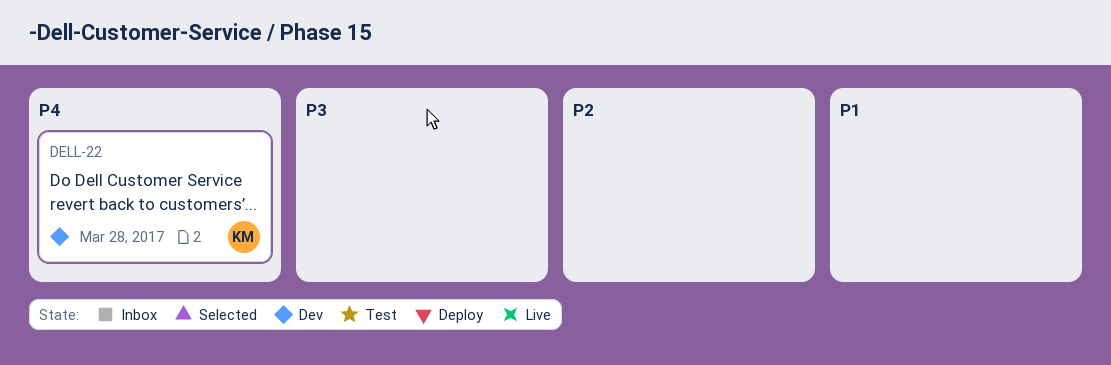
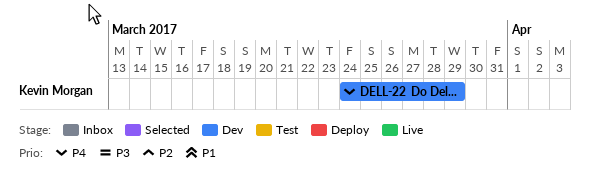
DELL-22, due: Mar 28 -> Mar 29

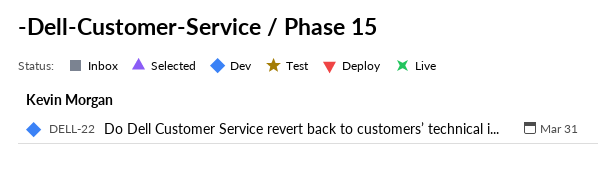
DELL-22, due: Mar 29 -> Mar 31

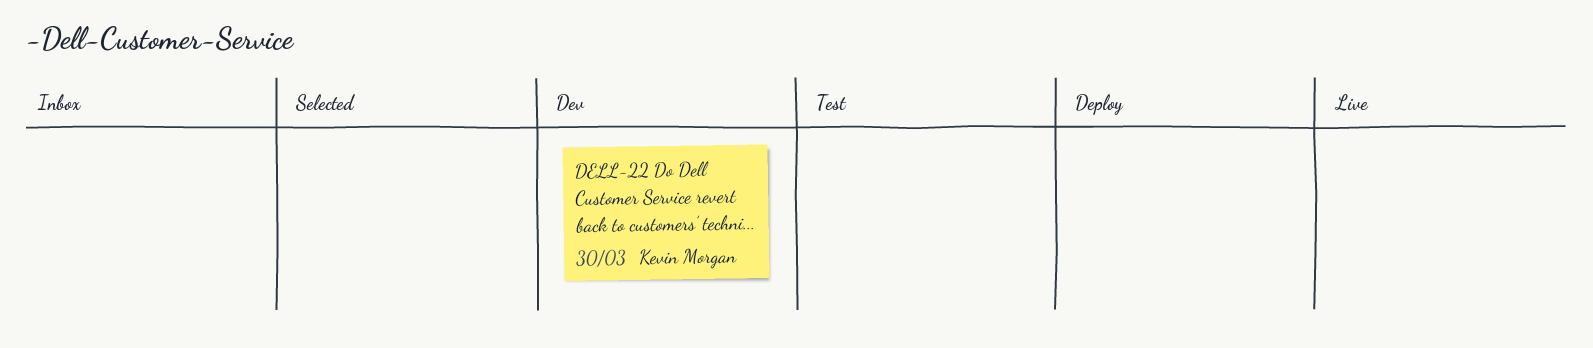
DELL-22, due: Mar 31 -> Mar 30

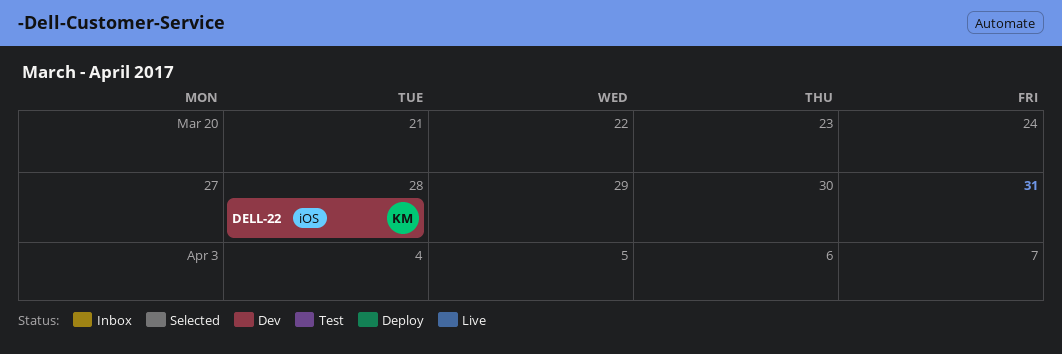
DELL-22, due: Mar 30 -> Mar 28

